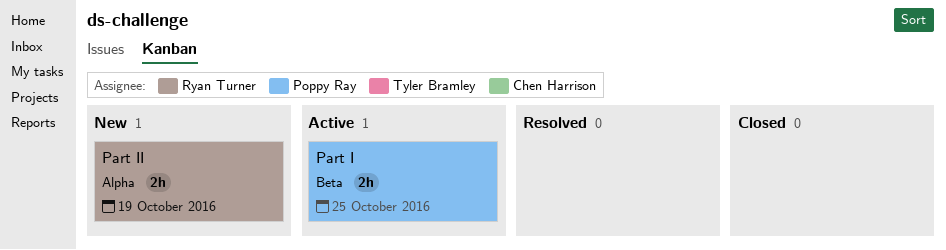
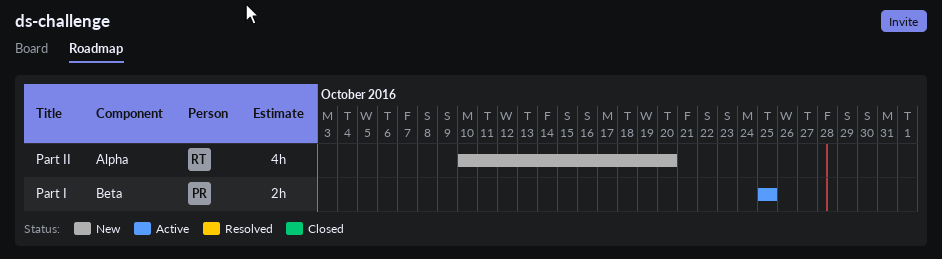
Part II, estimate: 2h -> 4h
Part II, due: Oct 19 -> Oct 20

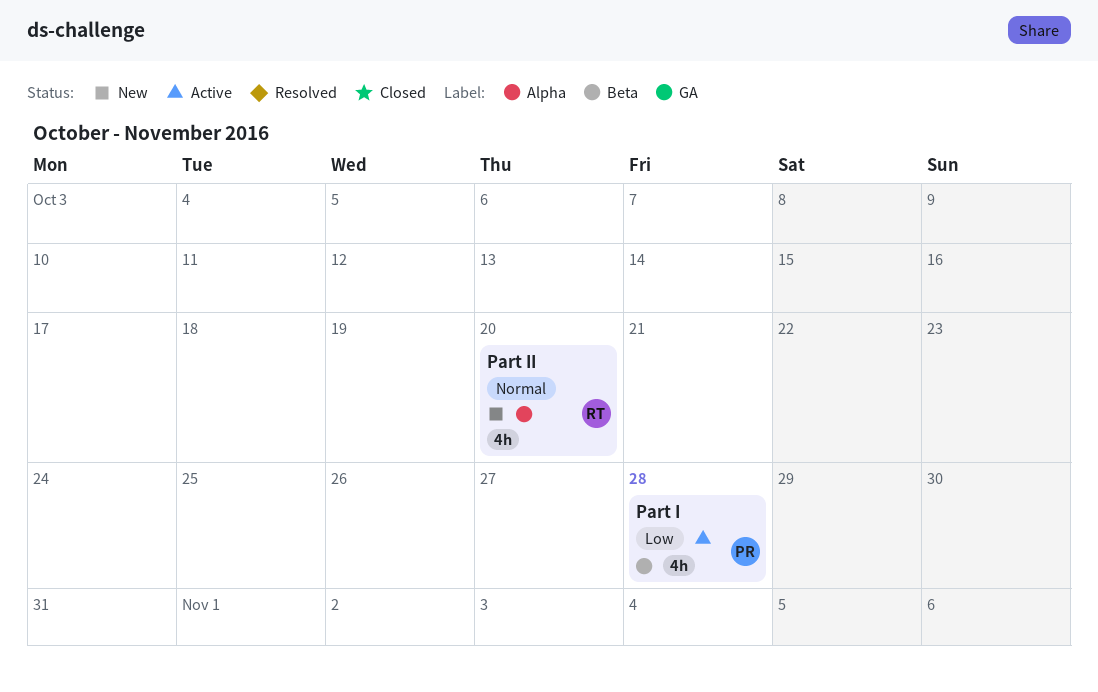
Part I, estimate: 2h -> 4h
Part I, due: Oct 25 -> Oct 28

